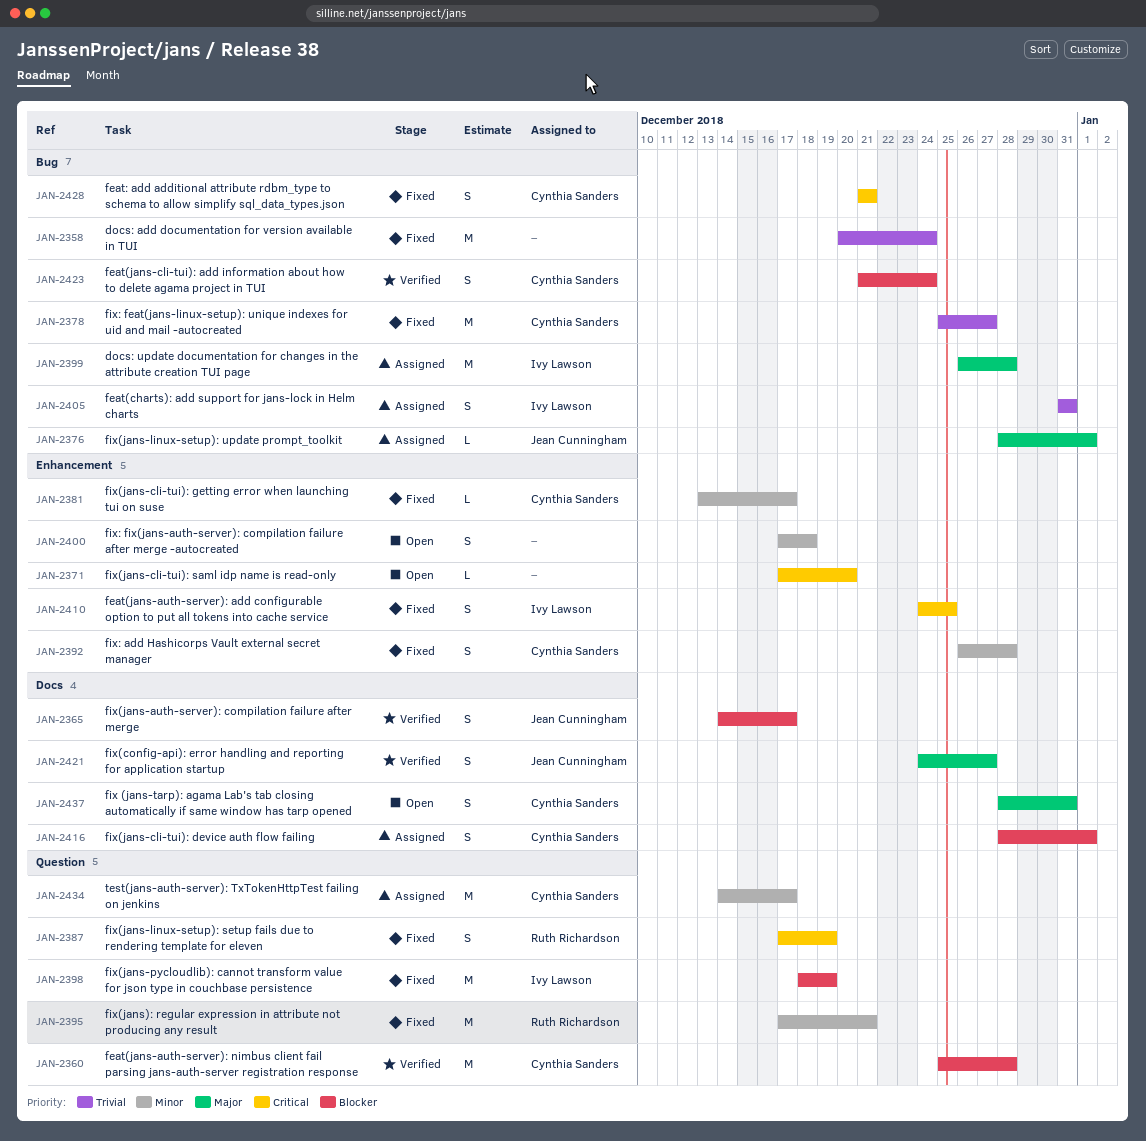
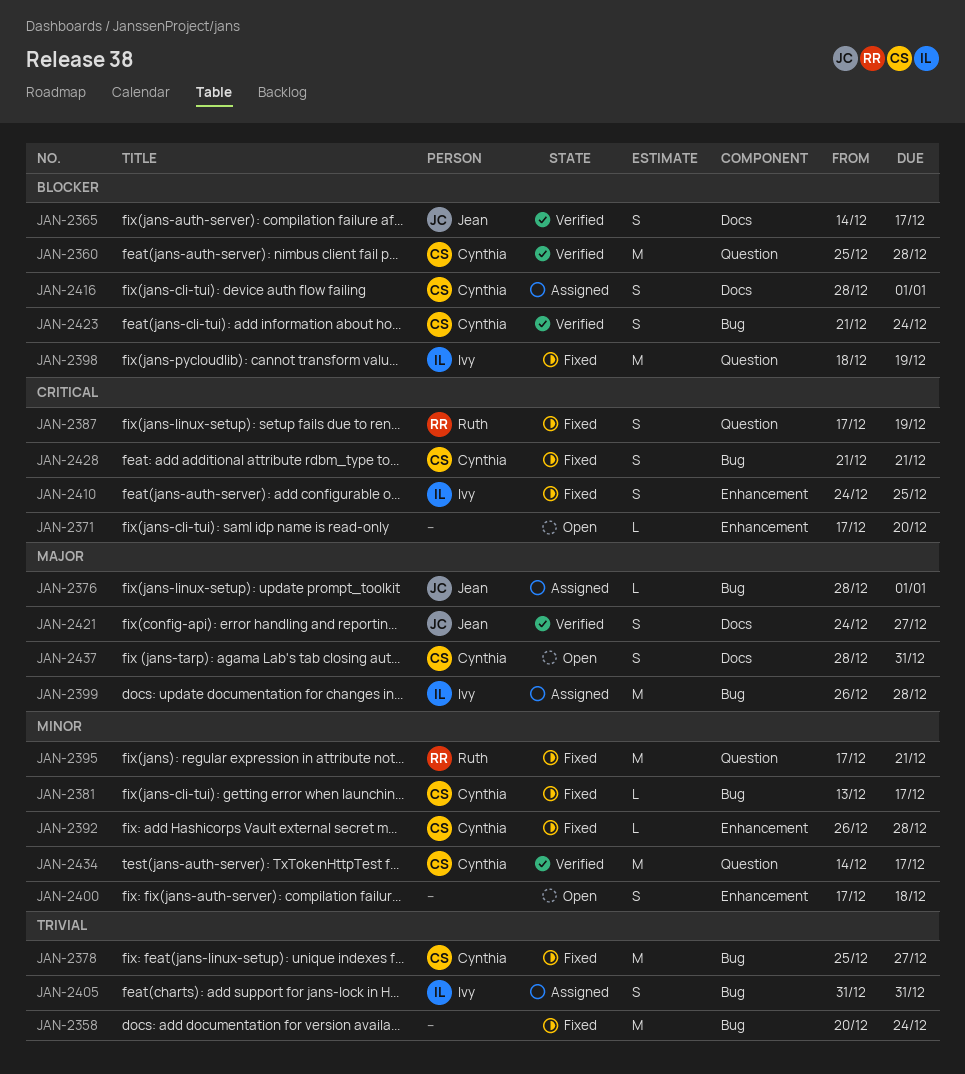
JAN-2381, label: Enhancement -> Bug
JAN-2392, estimate: S -> L
JAN-2434, status: Assigned -> Verified

